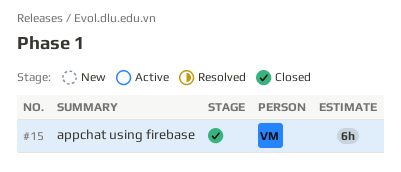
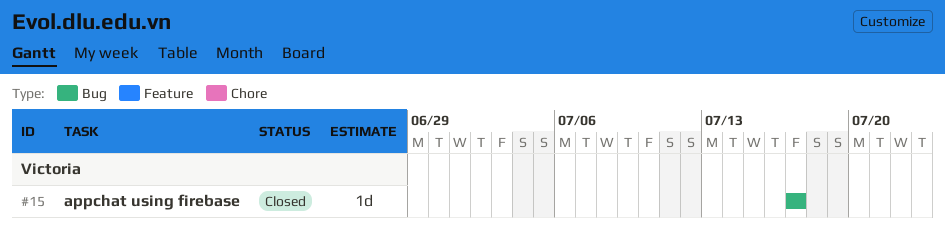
#15, estimate: 6h -> 1d

